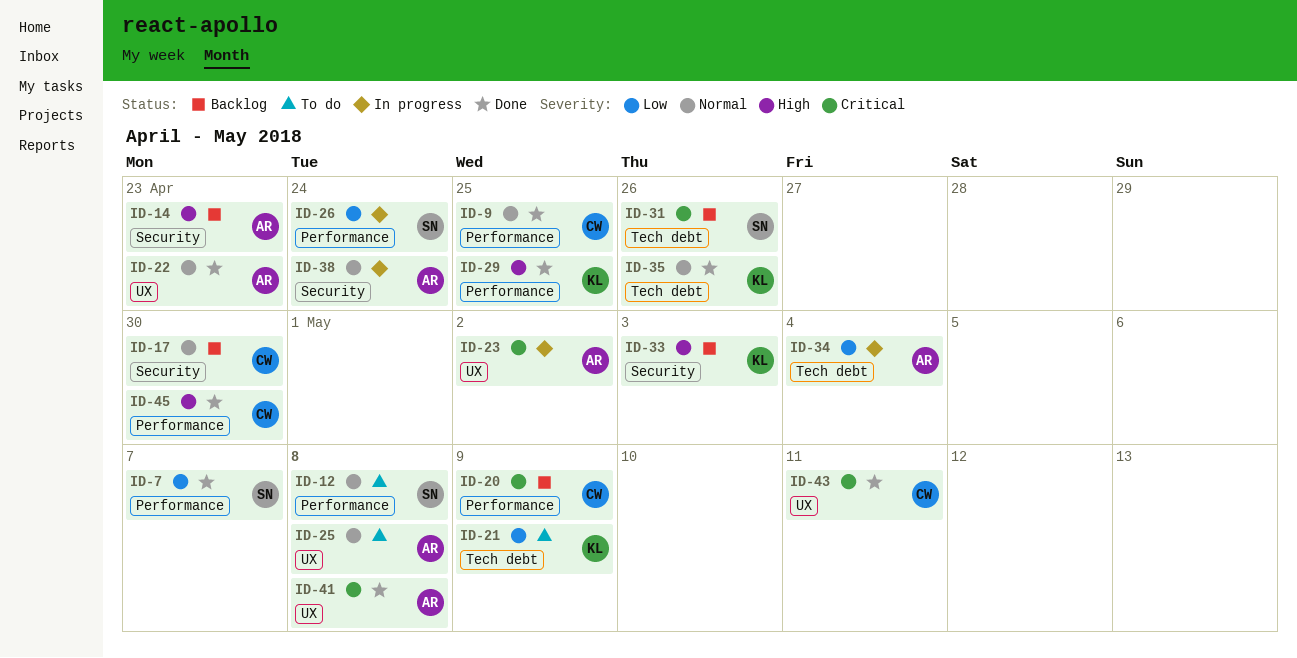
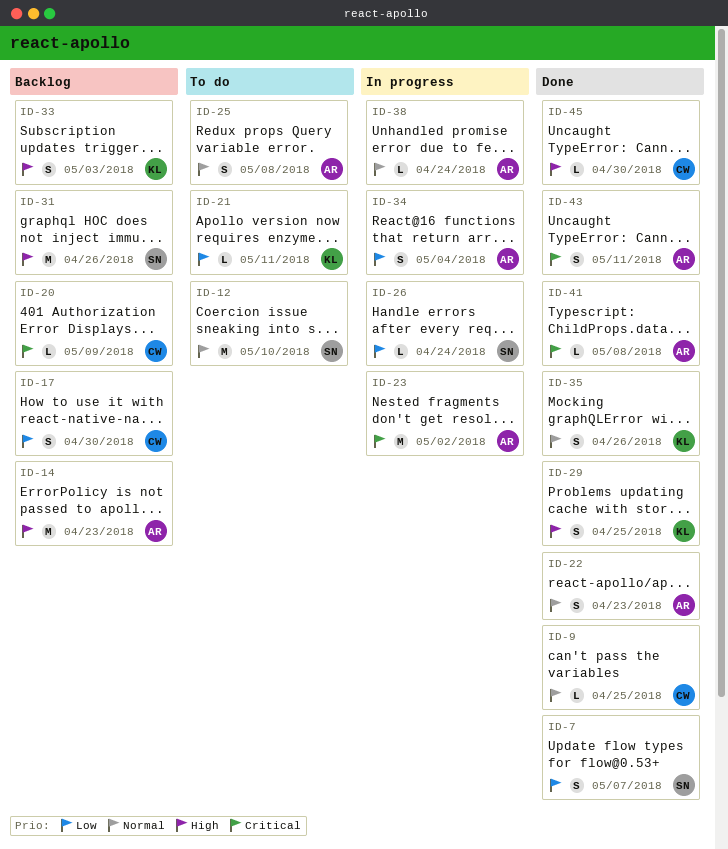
ID-12, due: May 8 -> May 10
ID-17, priority: Normal -> Low
ID-21, due: May 9 -> May 11
ID-31, priority: Critical -> High
ID-43, owner: CW -> AR

